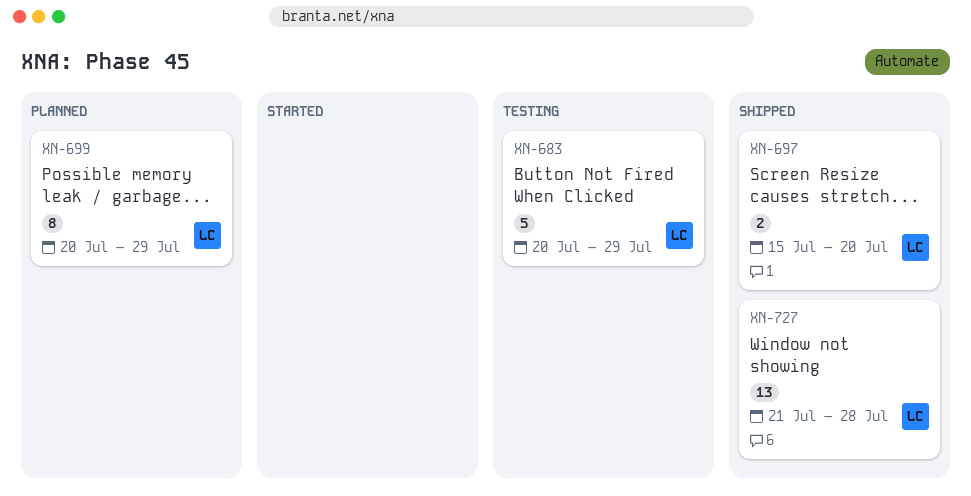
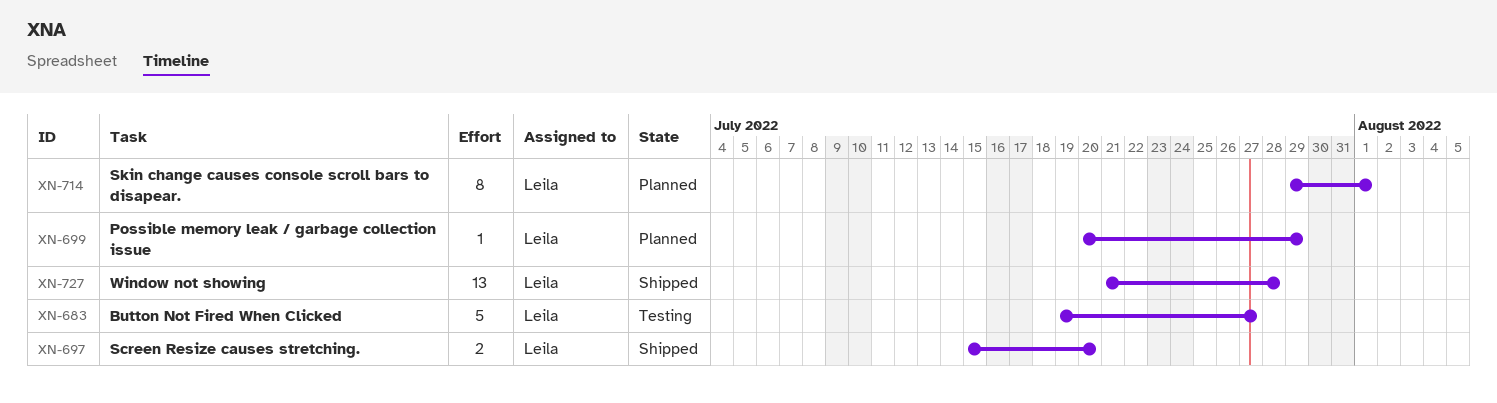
XN-683, start: Jul 20 -> Jul 19
XN-683, due: Jul 29 -> Jul 27
XN-699, estimate: 8 -> 1
XN-714: none -> present

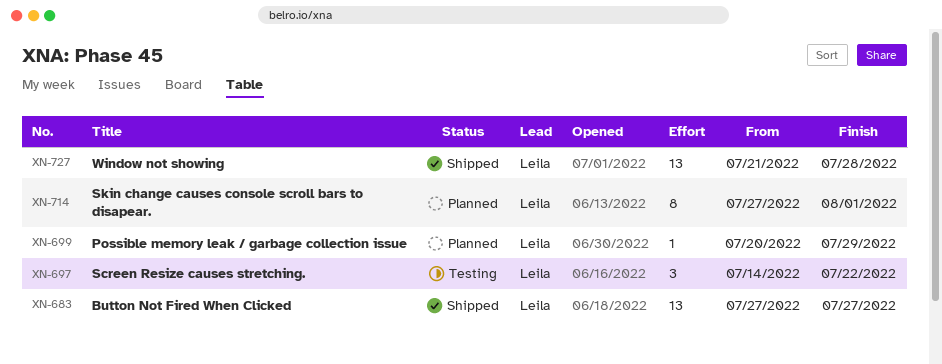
XN-683, status: Testing -> Shipped
XN-683, estimate: 5 -> 13
XN-683, start: Jul 19 -> Jul 27
XN-697, status: Shipped -> Testing
XN-697, estimate: 2 -> 3
XN-697, start: Jul 15 -> Jul 14
XN-697, due: Jul 20 -> Jul 22
XN-714, start: Jul 29 -> Jul 27

